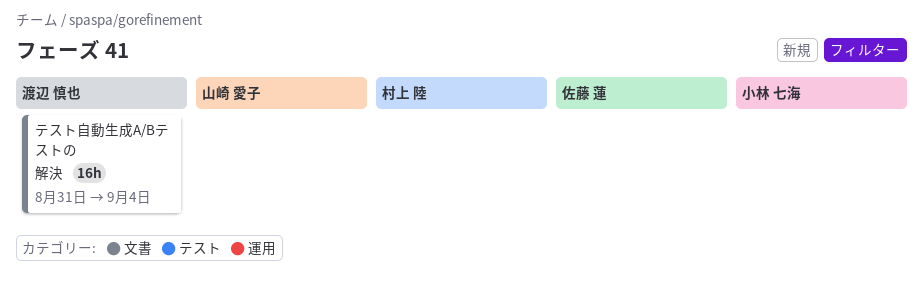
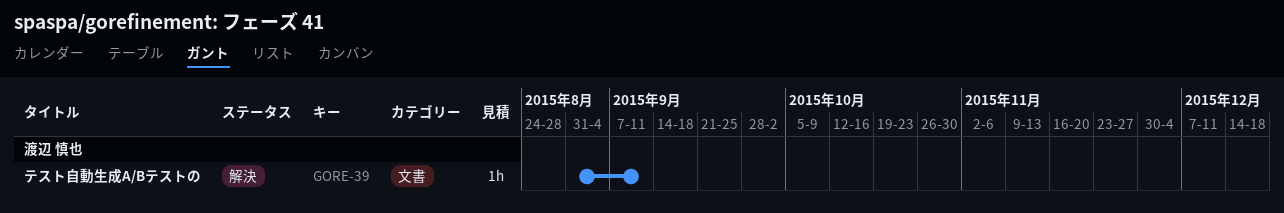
テスト自動生成A/Bテストの, estimate: 16h -> 1h
テスト自動生成A/Bテストの, due: Sep 4 -> Sep 11

